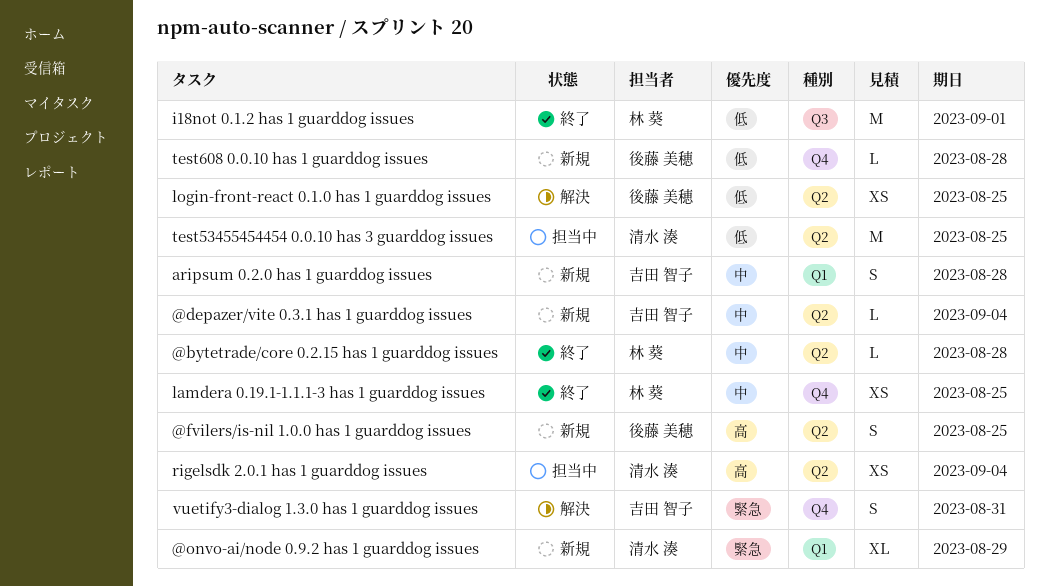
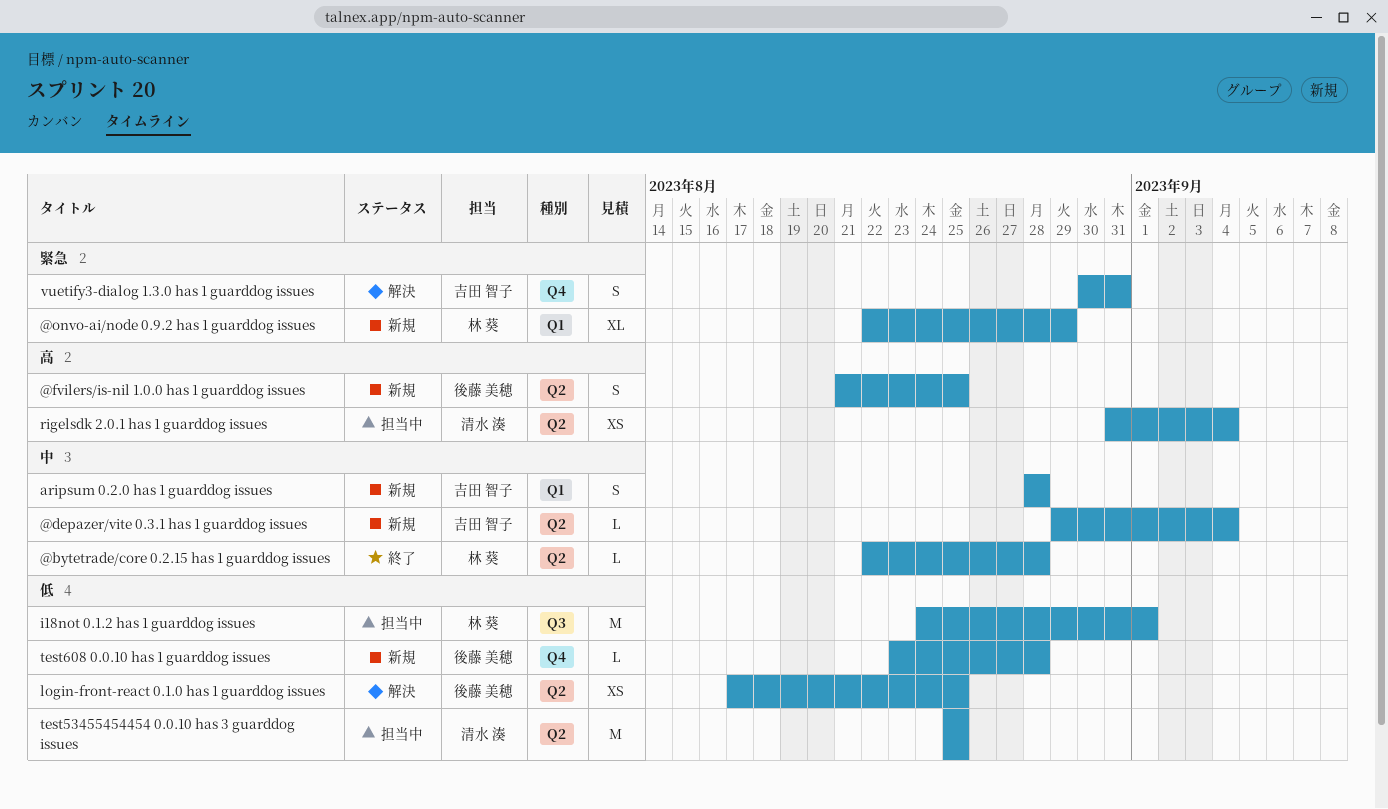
@onvo-ai/node 0.9.2 has 1 guarddog issues, owner: 清水 湊 -> 林 葵
i18not 0.1.2 has 1 guarddog issues, status: 終了 -> 担当中
lamdera 0.19.1-1.1.1-3 has 1 guarddog issues: present -> none

